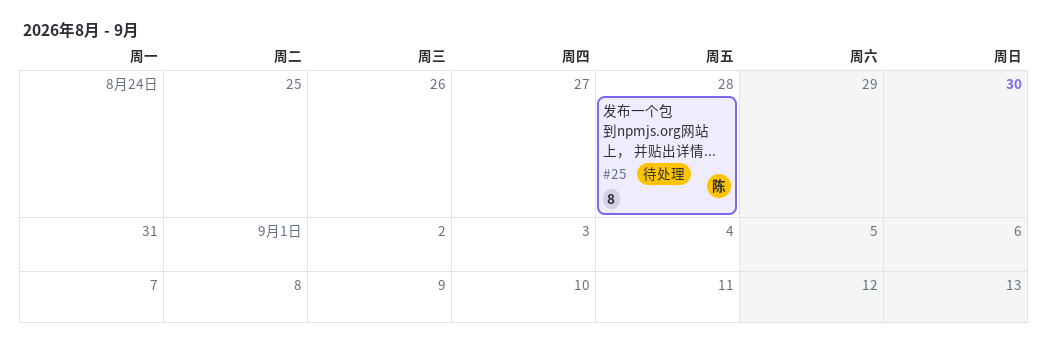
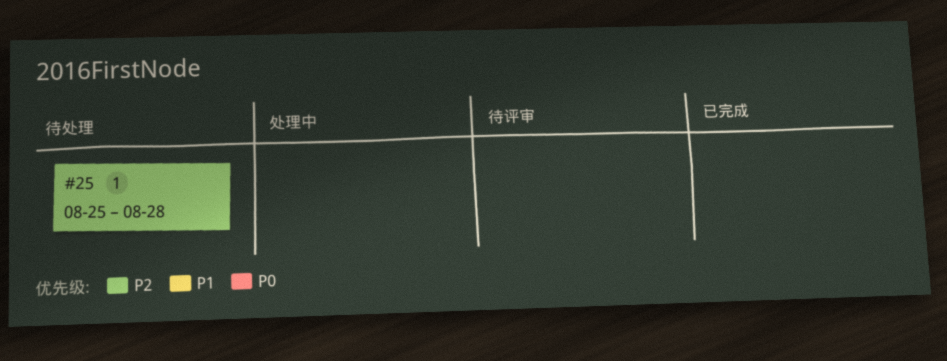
#25, estimate: 8 -> 1

